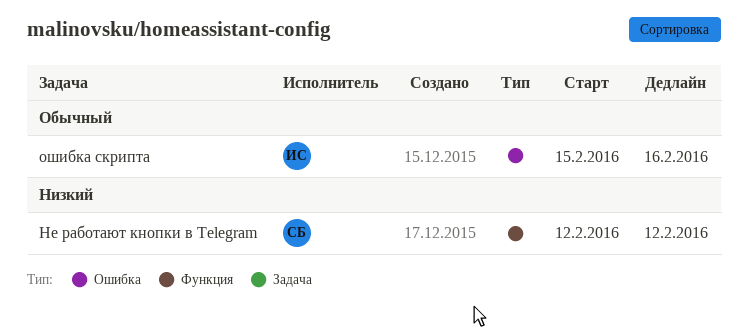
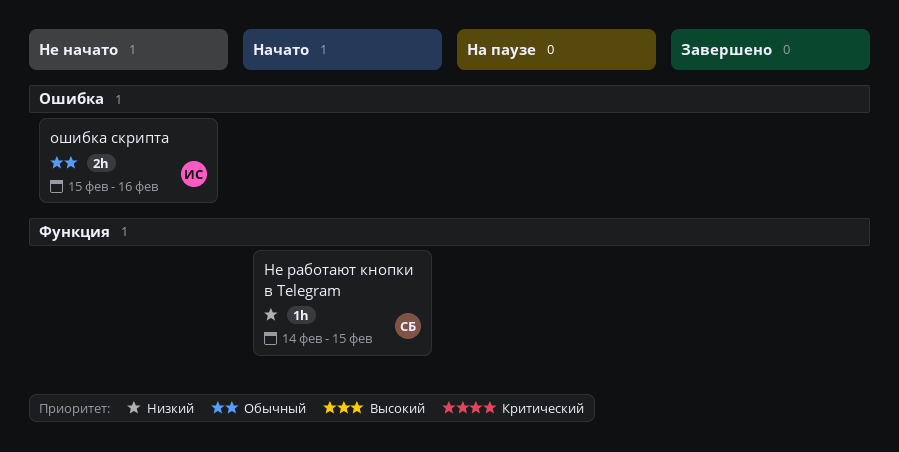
Не работают кнопки в Telegram, start: Feb 12 -> Feb 14
Не работают кнопки в Telegram, due: Feb 12 -> Feb 15

